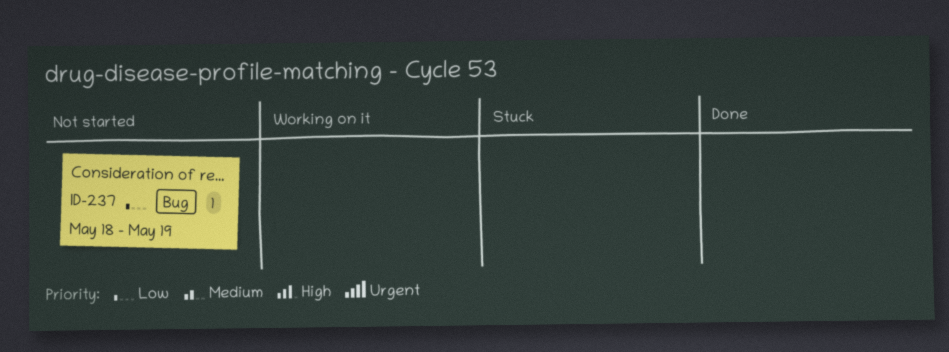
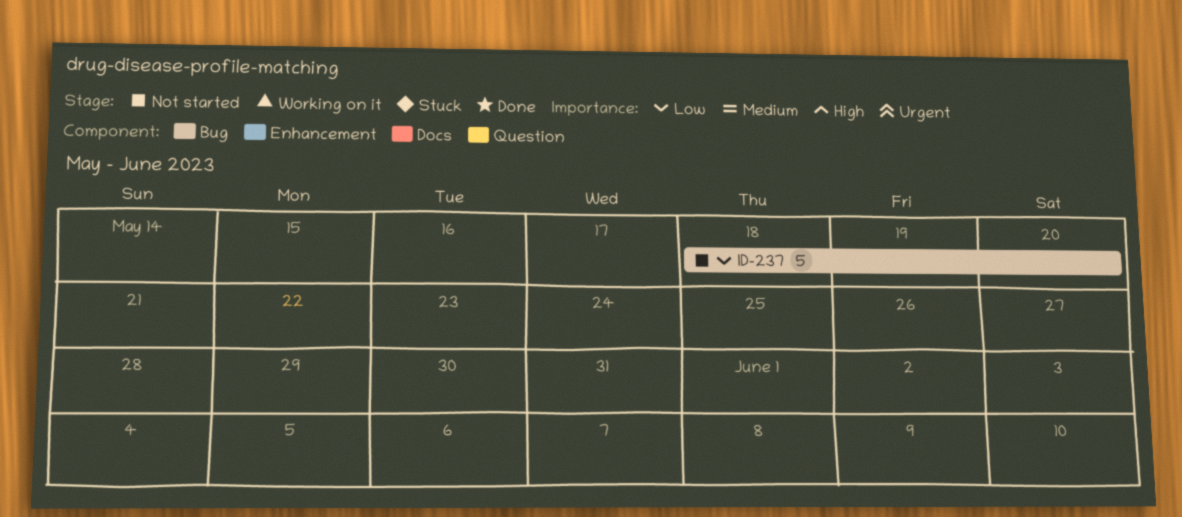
ID-237, estimate: 1 -> 5
ID-237, due: May 19 -> May 20

